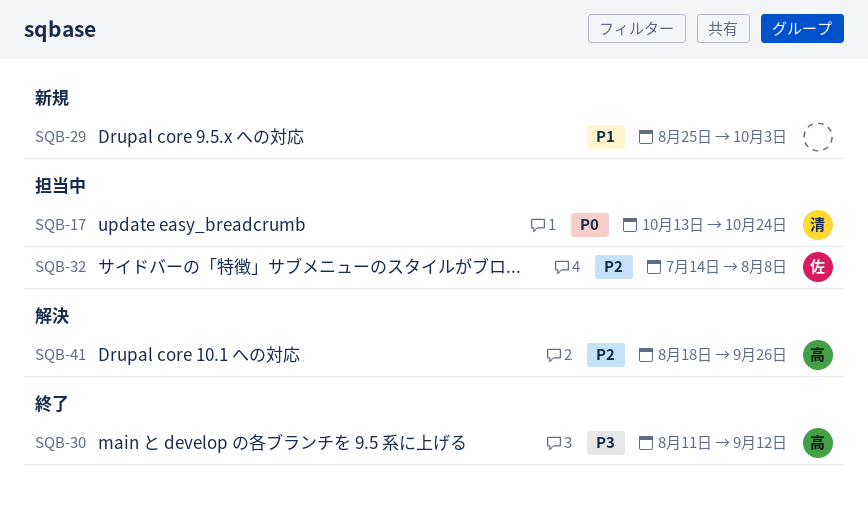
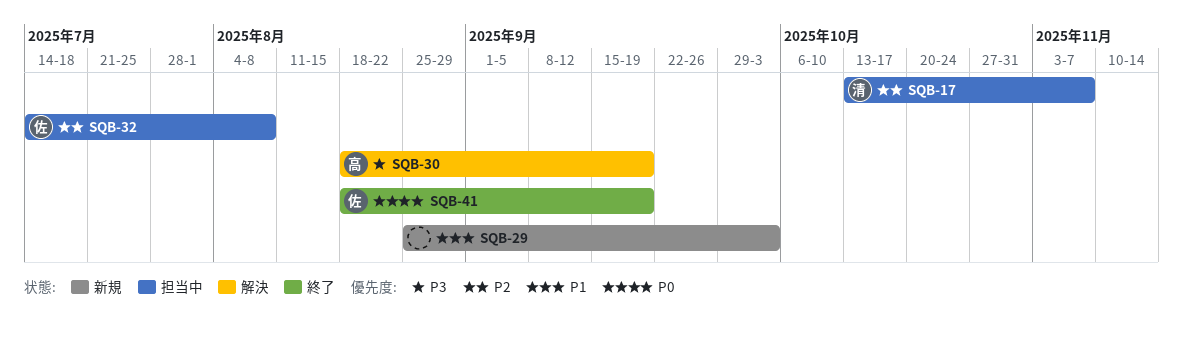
SQB-17, priority: P0 -> P2
SQB-17, due: Oct 24 -> Nov 7
SQB-30, status: 終了 -> 解決
SQB-30, start: Aug 11 -> Aug 18
SQB-30, due: Sep 12 -> Sep 19
SQB-41, status: 解決 -> 終了
SQB-41, owner: 高 -> 佐
SQB-41, priority: P2 -> P0
SQB-41, due: Sep 26 -> Sep 19

